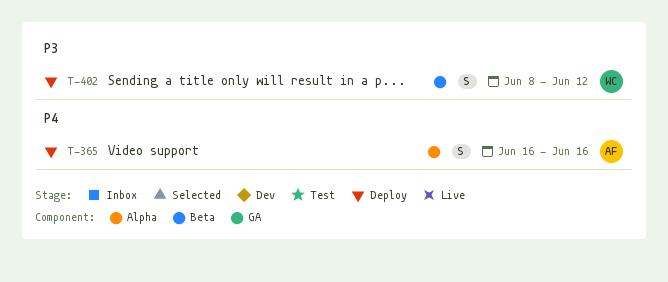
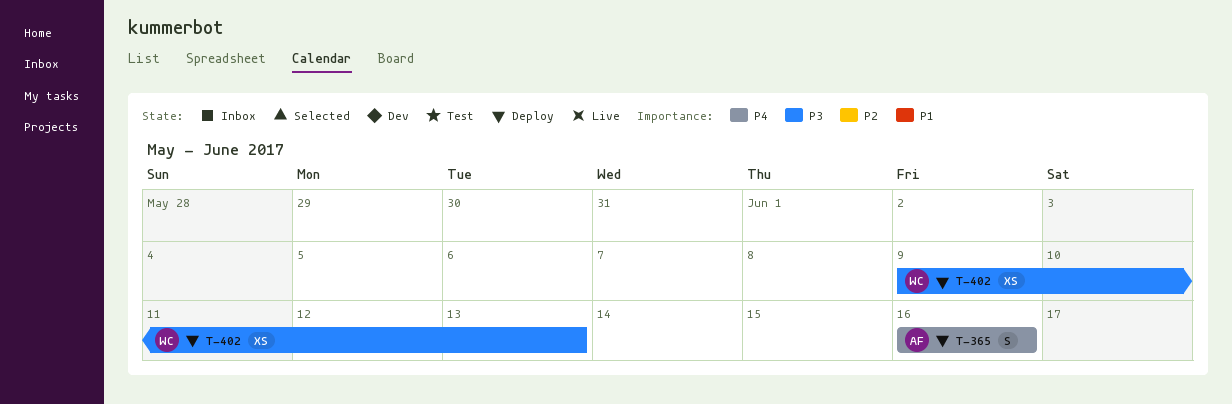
T-402, estimate: S -> XS
T-402, start: Jun 8 -> Jun 9
T-402, due: Jun 12 -> Jun 13

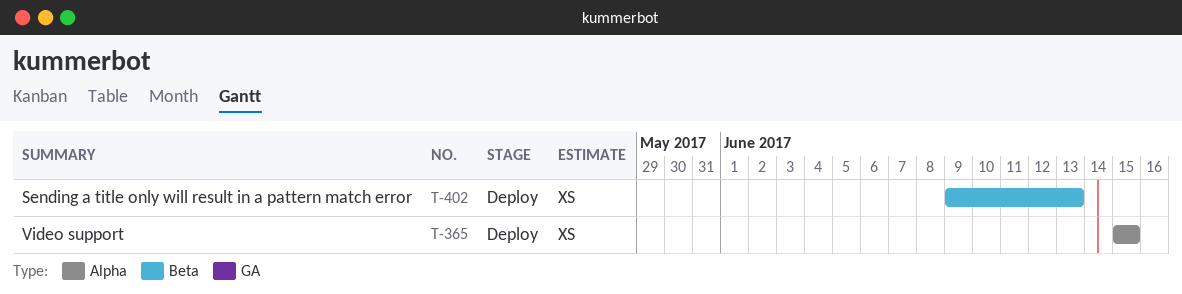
T-365, estimate: S -> XS
T-365, start: Jun 16 -> Jun 15
T-365, due: Jun 16 -> Jun 15

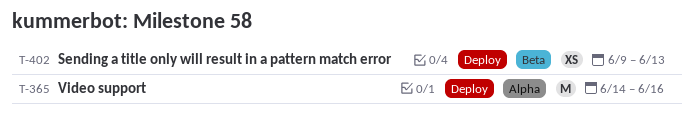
T-365, estimate: XS -> M
T-365, start: Jun 15 -> Jun 14
T-365, due: Jun 15 -> Jun 16

